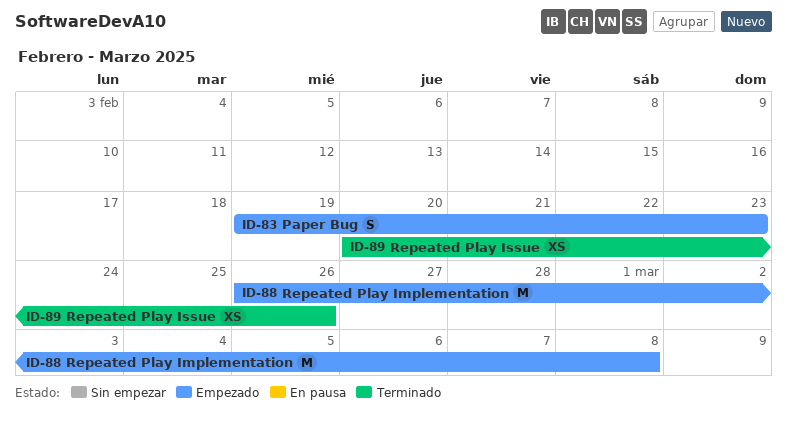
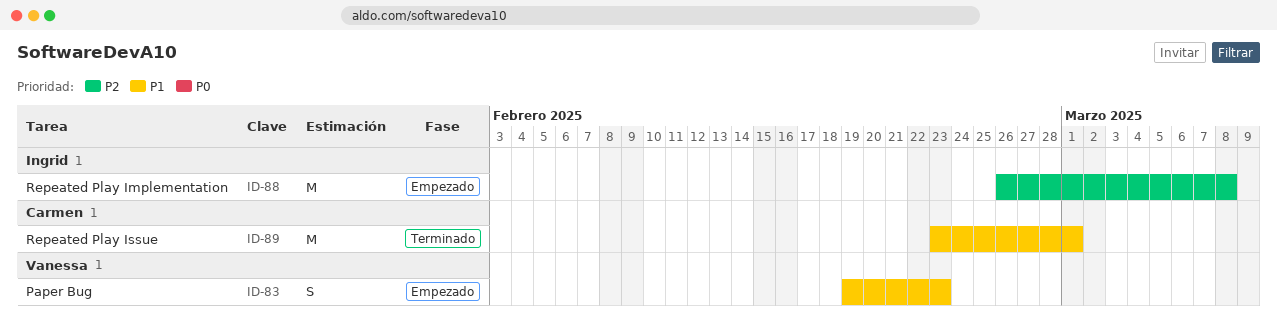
ID-89, estimate: XS -> M
ID-89, start: Feb 20 -> Feb 23
ID-89, due: Feb 26 -> Mar 1

